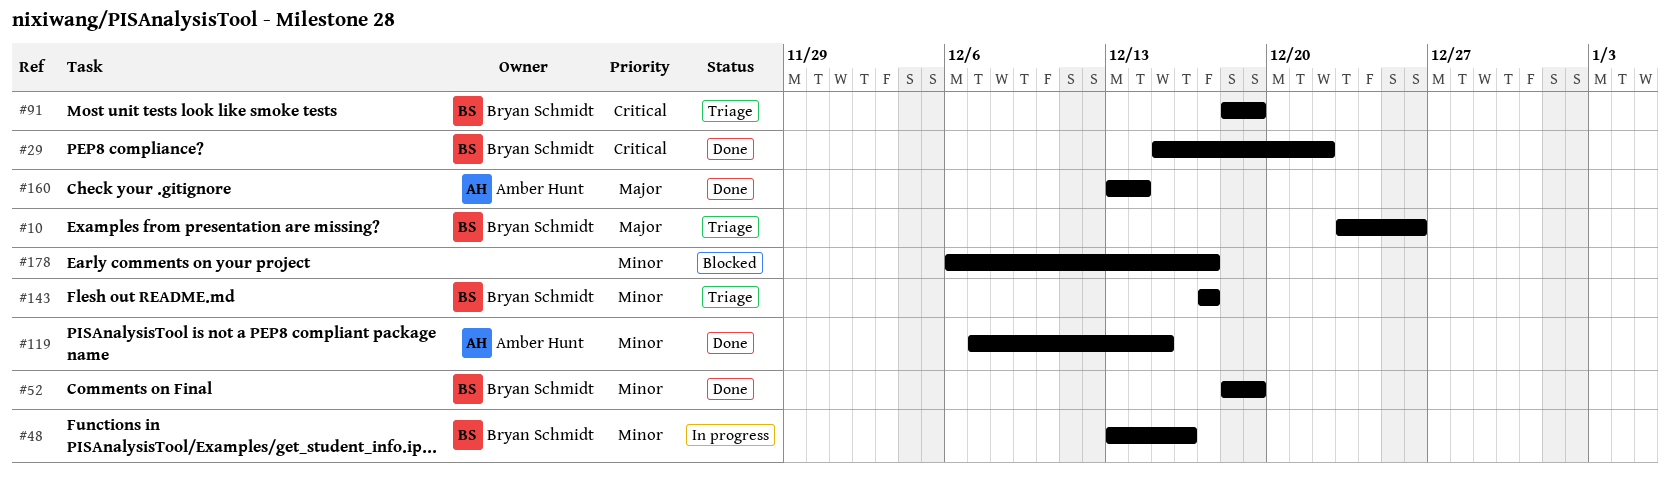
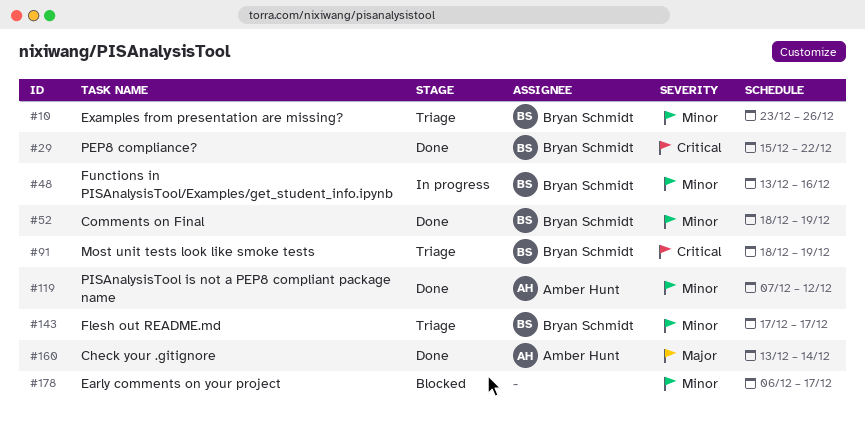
#10, priority: Major -> Minor
#119, due: Dec 15 -> Dec 12

